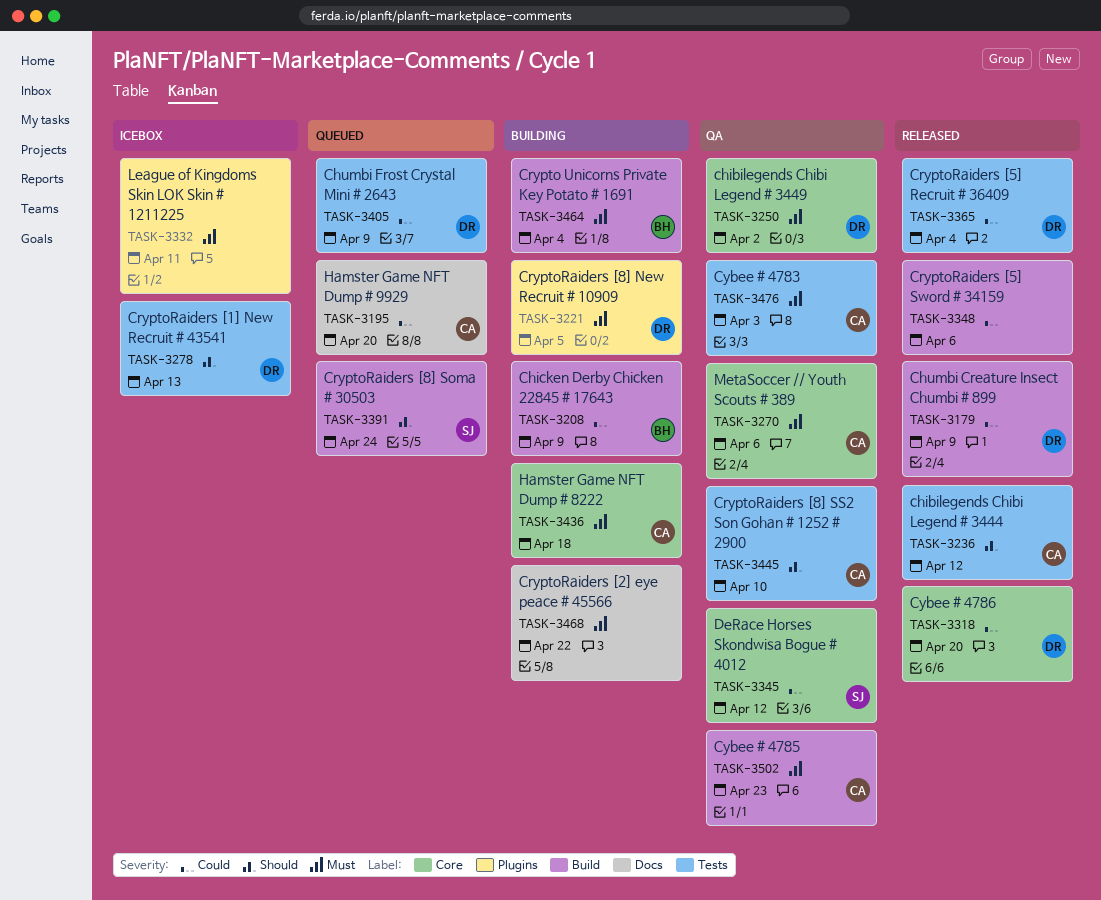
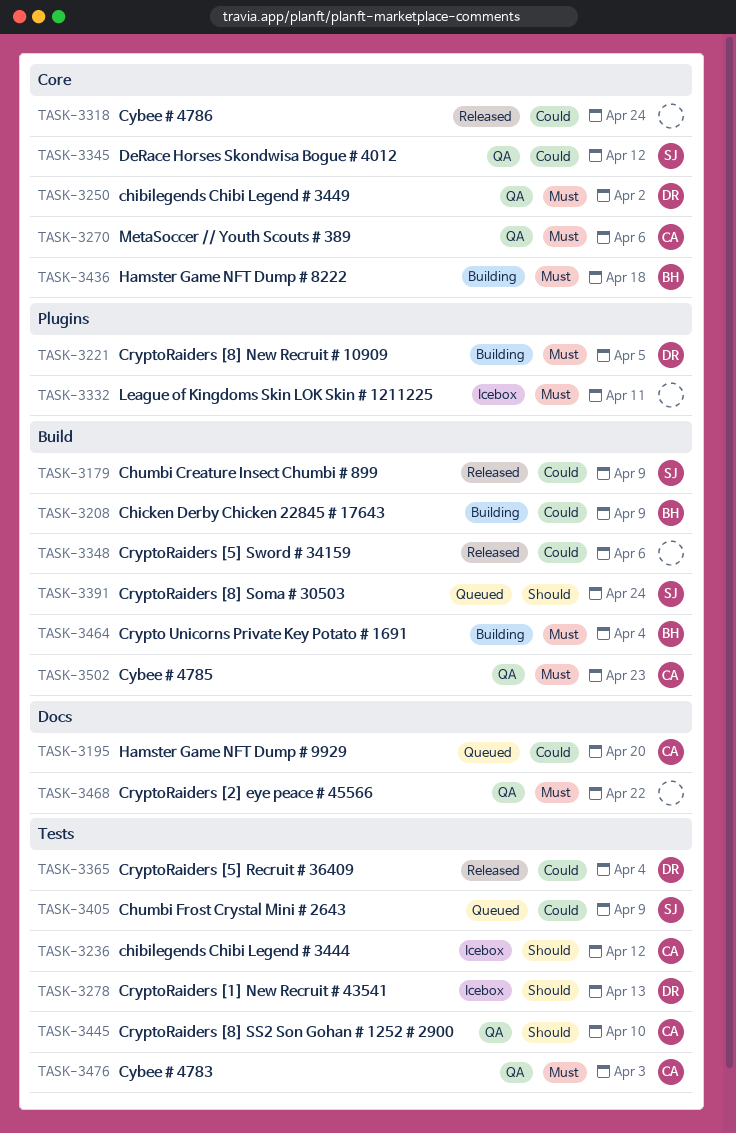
TASK-3179, owner: DR -> SJ
TASK-3236, status: Released -> Icebox
TASK-3318, owner: DR -> none
TASK-3318, due: Apr 20 -> Apr 24
TASK-3405, owner: DR -> SJ
TASK-3436, owner: CA -> BH
TASK-3468, status: Building -> QA

